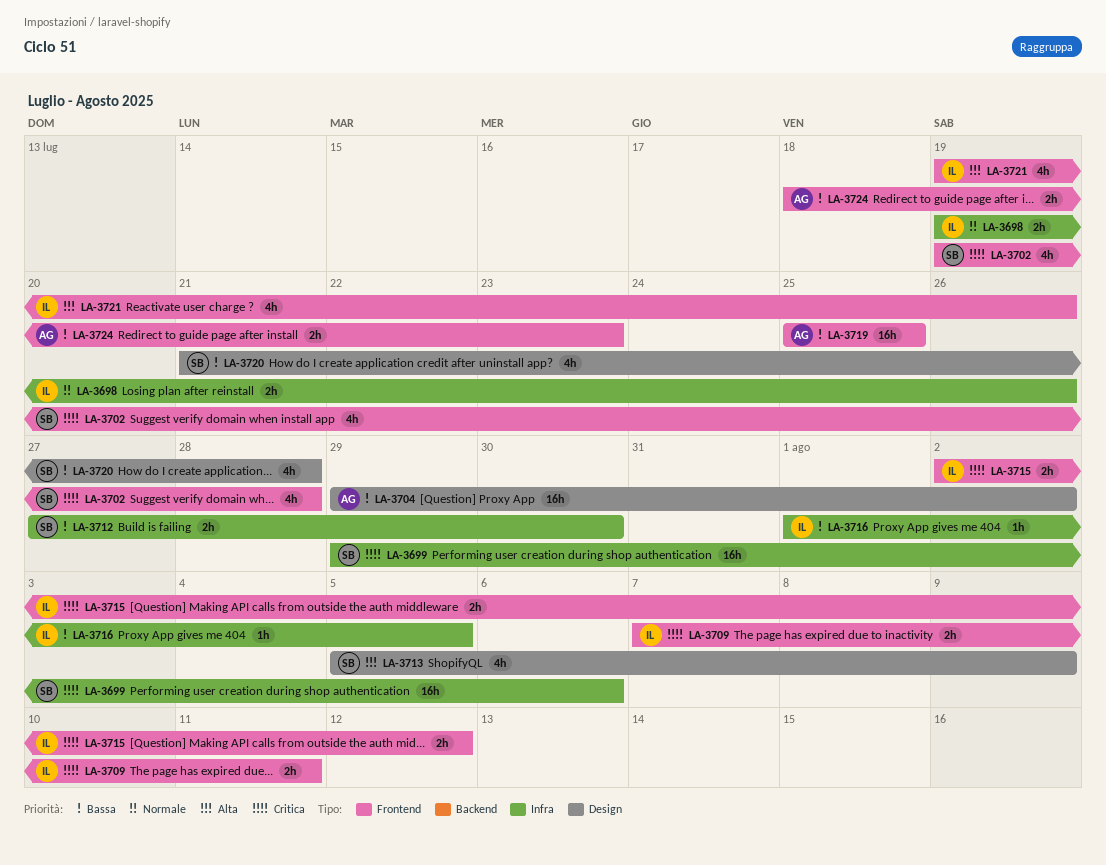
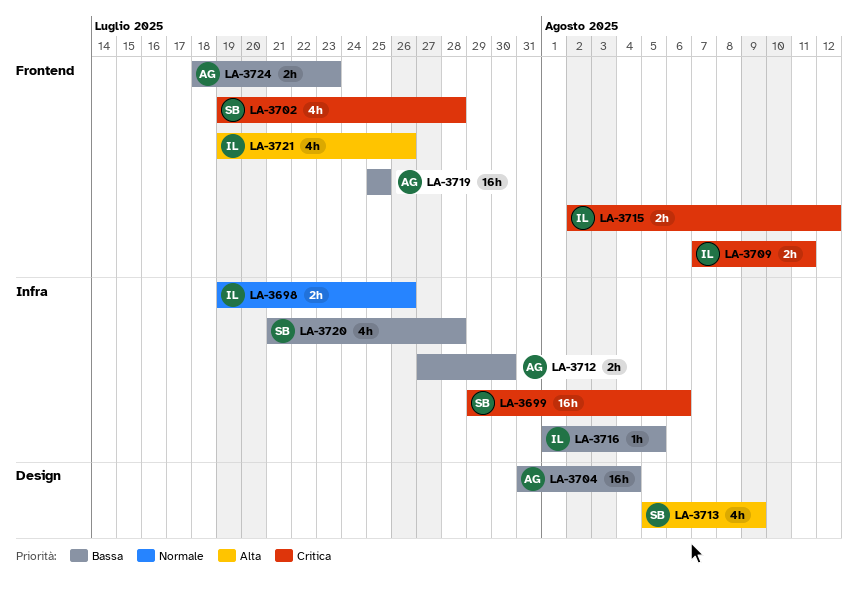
LA-3704, start: Jul 29 -> Jul 31
LA-3704, due: Aug 2 -> Aug 4
LA-3712, owner: SB -> AG
LA-3720, label: Design -> Infra

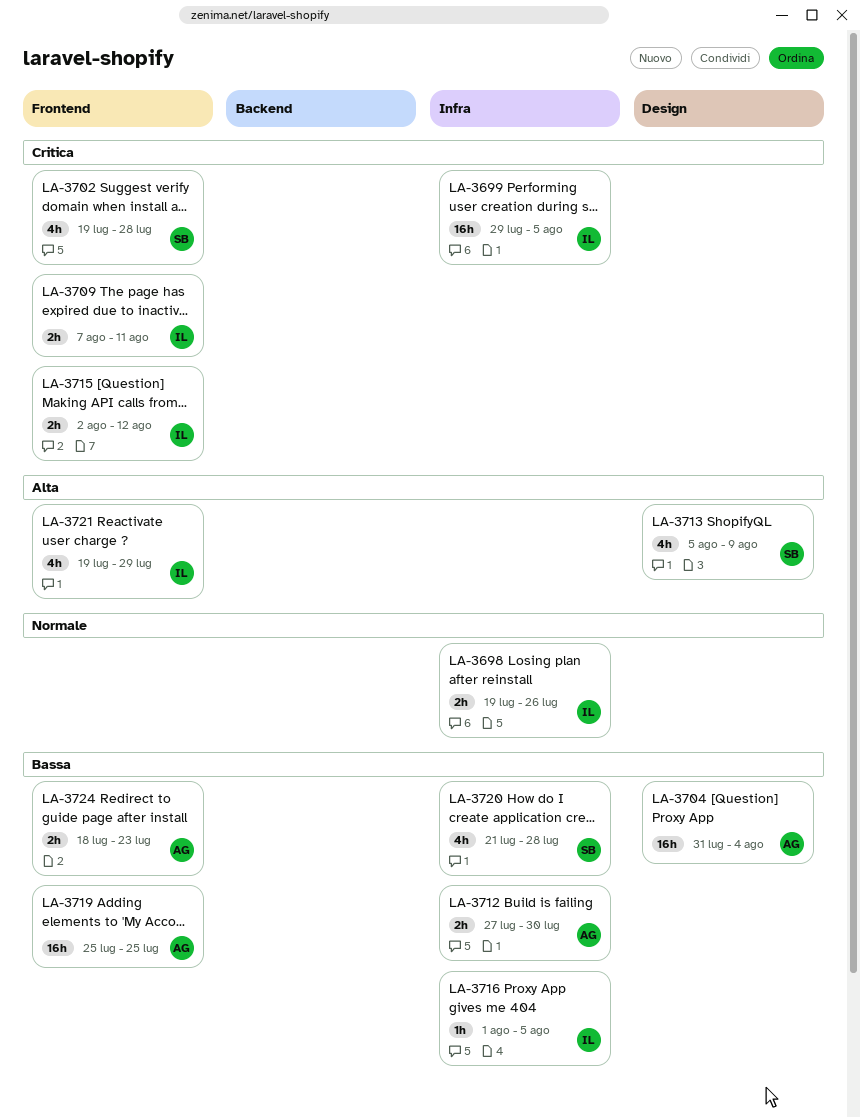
LA-3699, owner: SB -> IL
LA-3699, due: Aug 6 -> Aug 5
LA-3721, due: Jul 26 -> Jul 29

